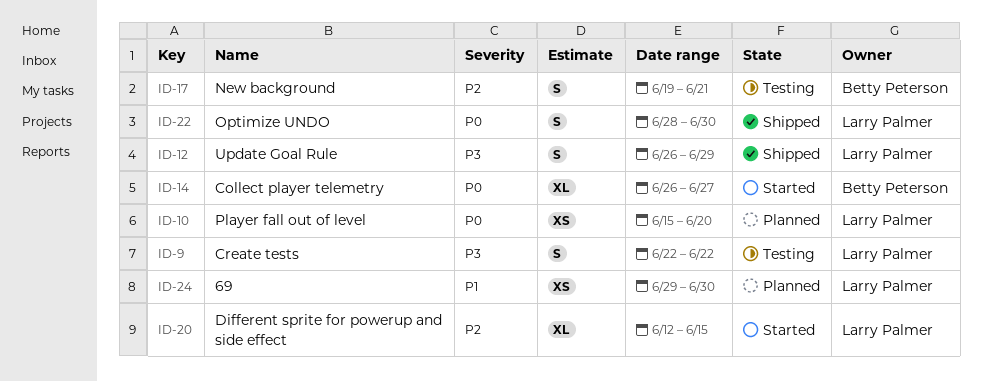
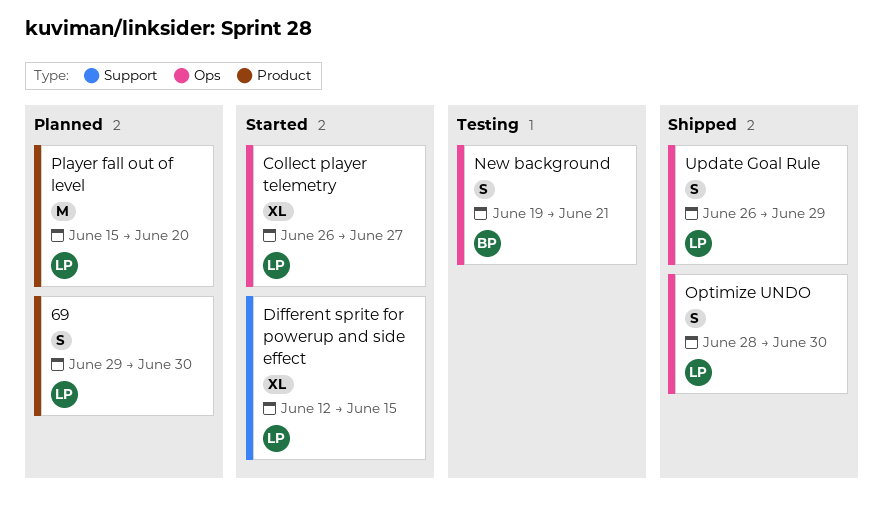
69, estimate: XS -> S
Collect player telemetry, owner: Betty Peterson -> Larry Palmer
Create tests: present -> none
Player fall out of level, estimate: XS -> M

